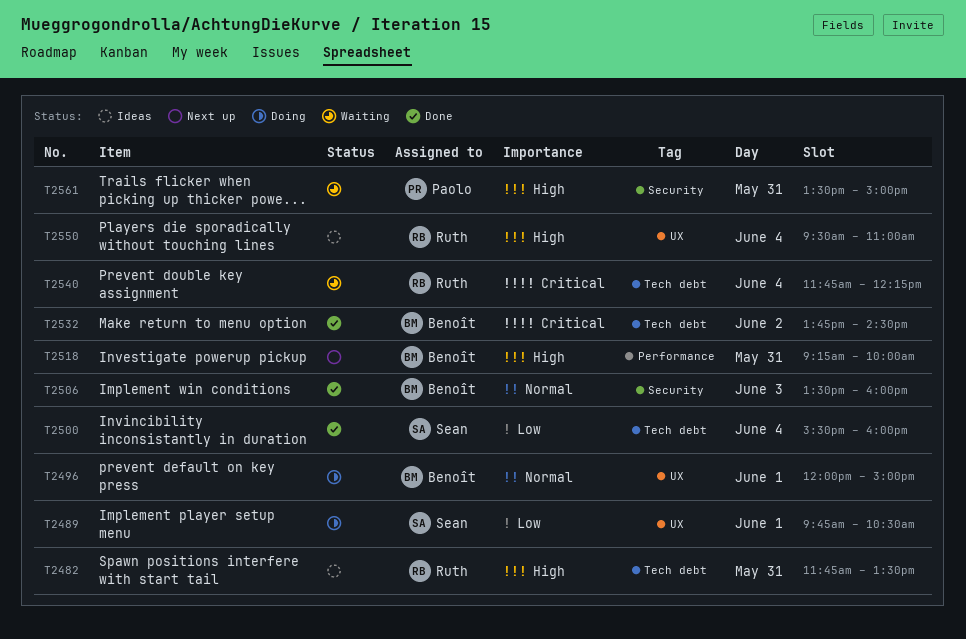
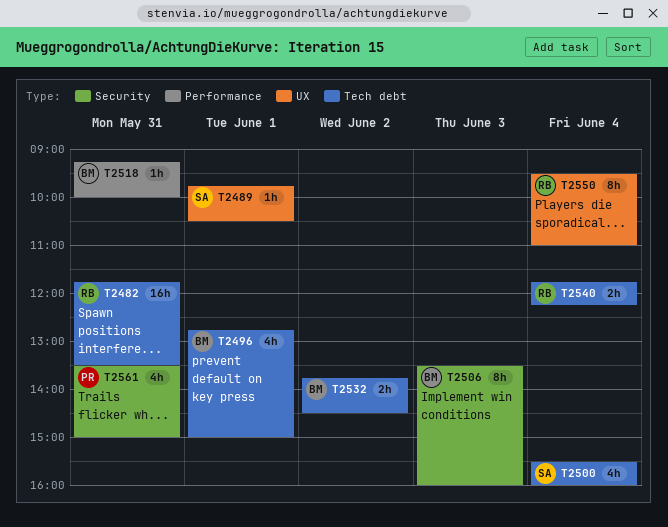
T2496, label: UX -> Tech debt
T2496, begins: 12:00 -> 12:45

